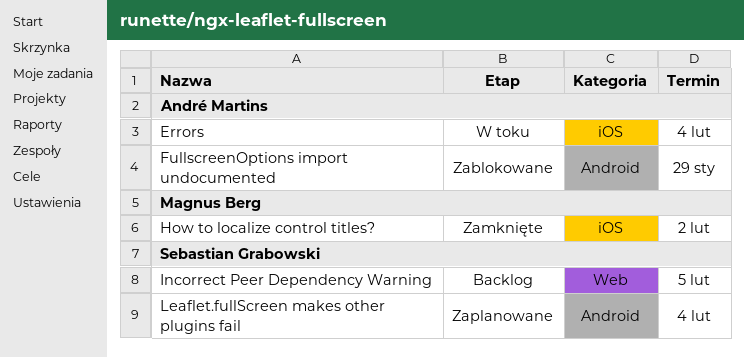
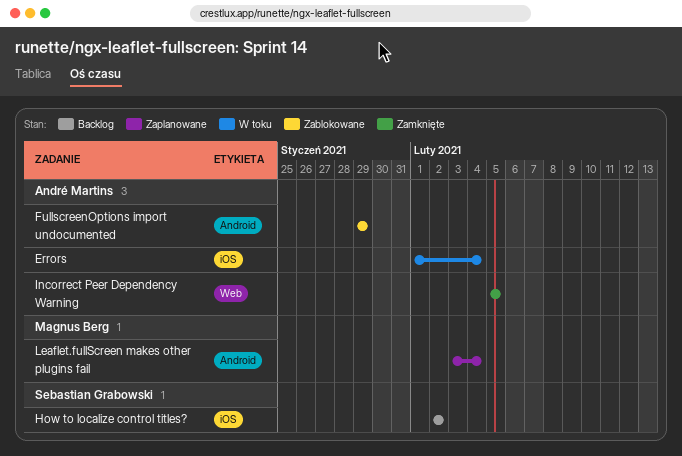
How to localize control titles?, status: Zamknięte -> Backlog
How to localize control titles?, owner: Magnus Berg -> Sebastian Grabowski
Incorrect Peer Dependency Warning, status: Backlog -> Zamknięte
Incorrect Peer Dependency Warning, owner: Sebastian Grabowski -> André Martins
Leaflet.fullScreen makes other plugins fail, owner: Sebastian Grabowski -> Magnus Berg

